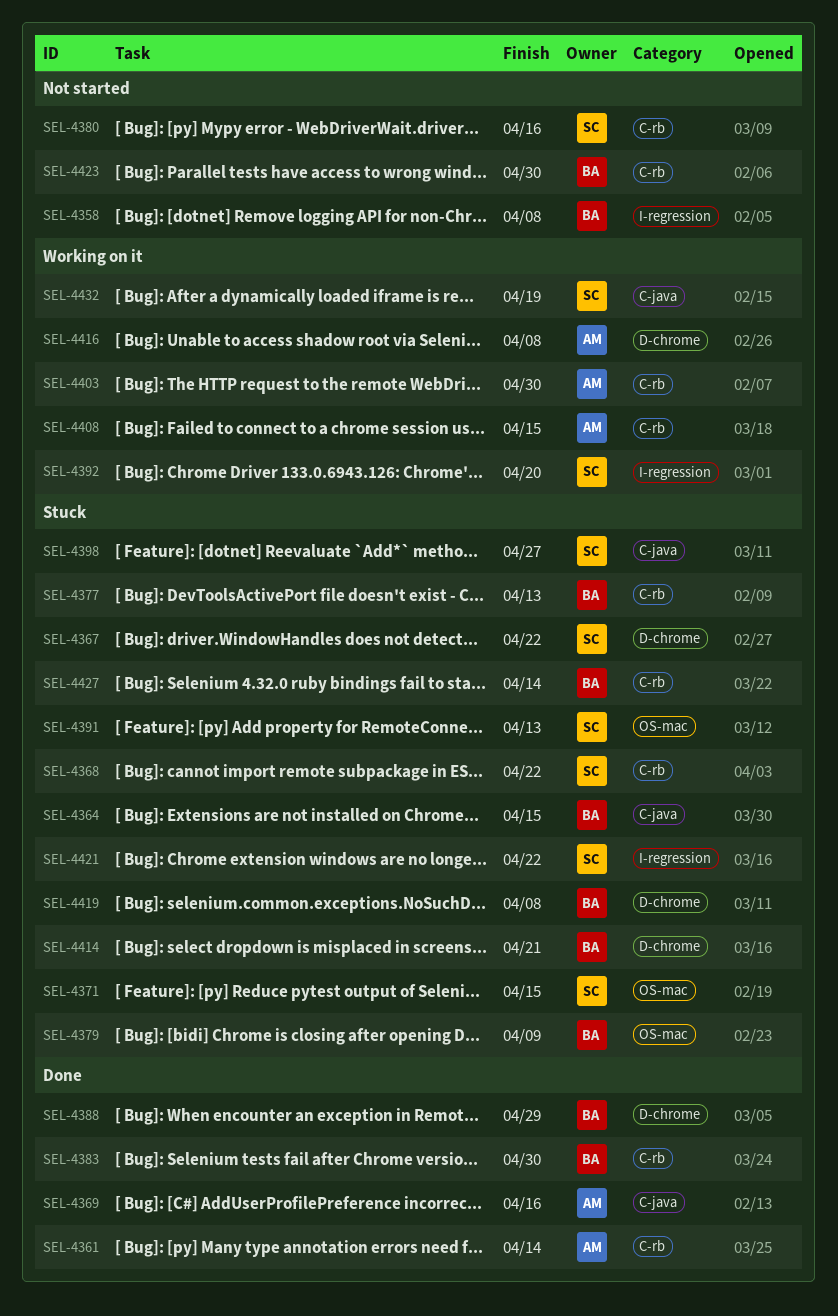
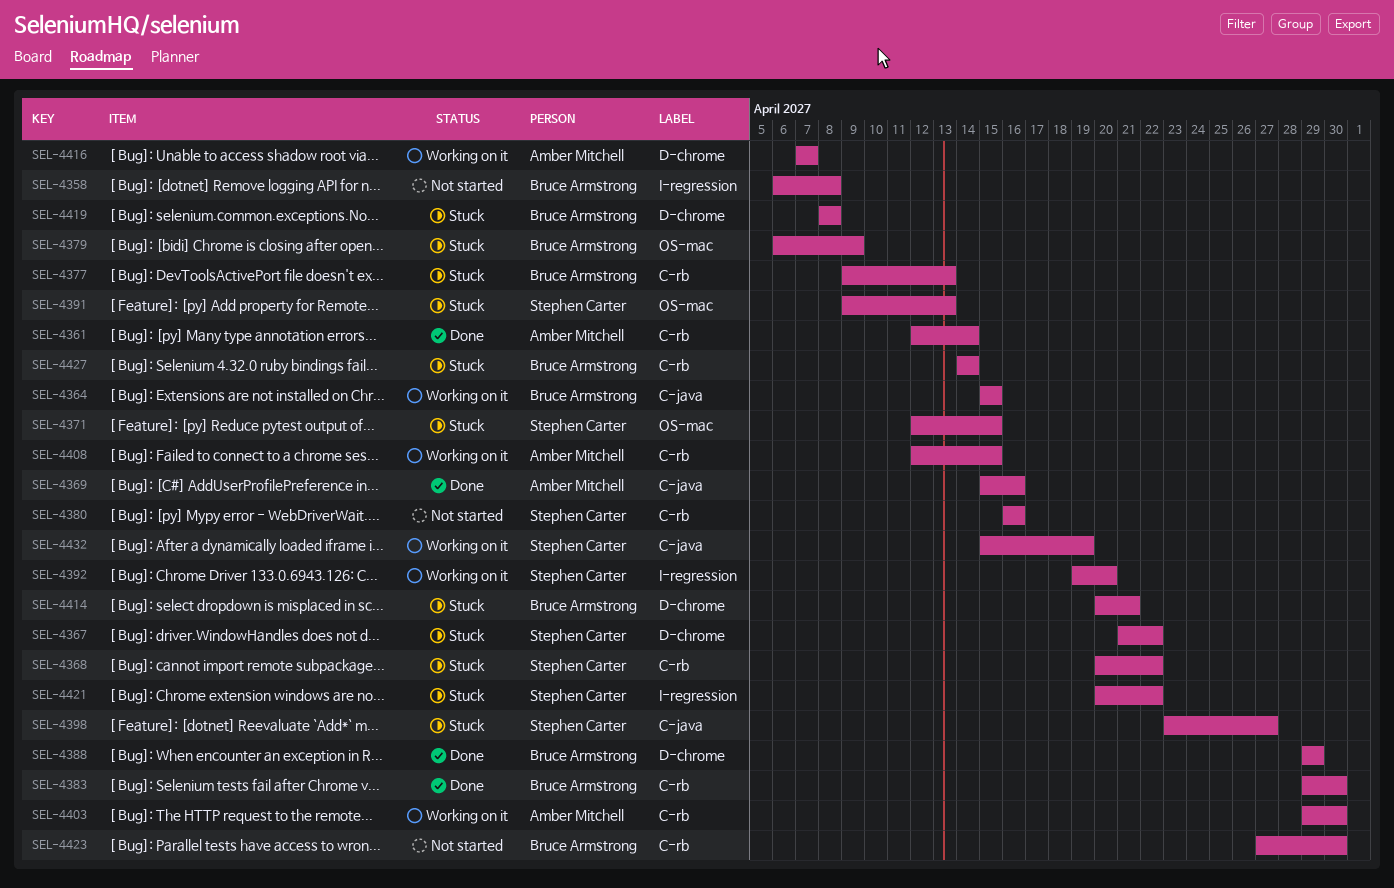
SEL-4364, status: Stuck -> Working on it
SEL-4416, due: Apr 8 -> Apr 7

